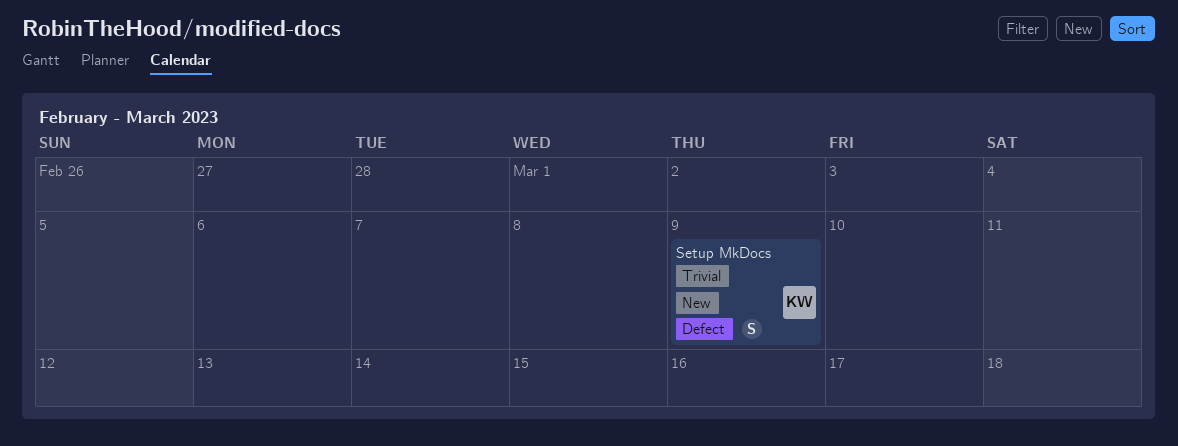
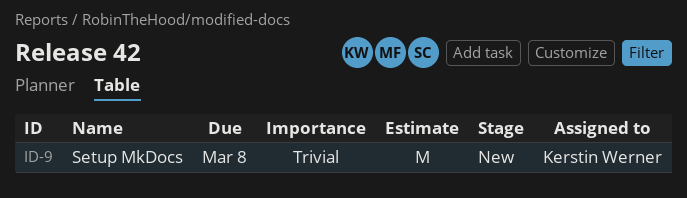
Setup MkDocs, estimate: S -> M
Setup MkDocs, due: Mar 9 -> Mar 8

